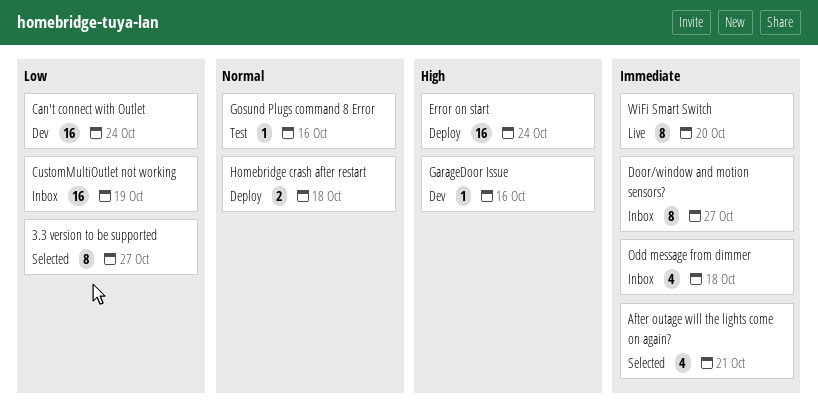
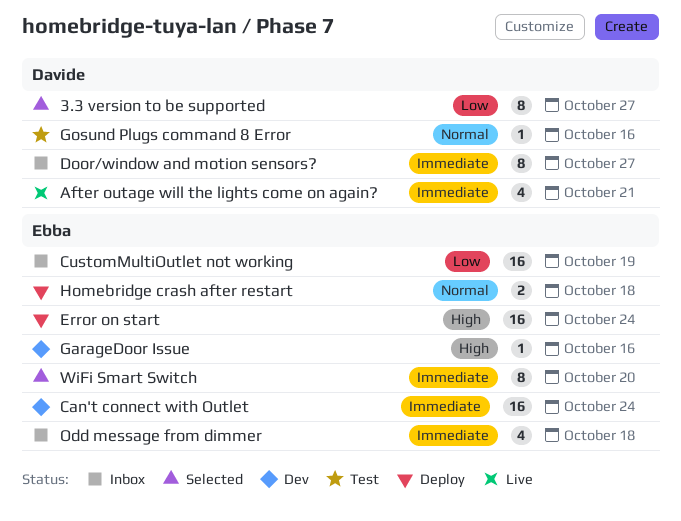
After outage will the lights come on again?, status: Selected -> Live
Can't connect with Outlet, priority: Low -> Immediate
WiFi Smart Switch, status: Live -> Selected

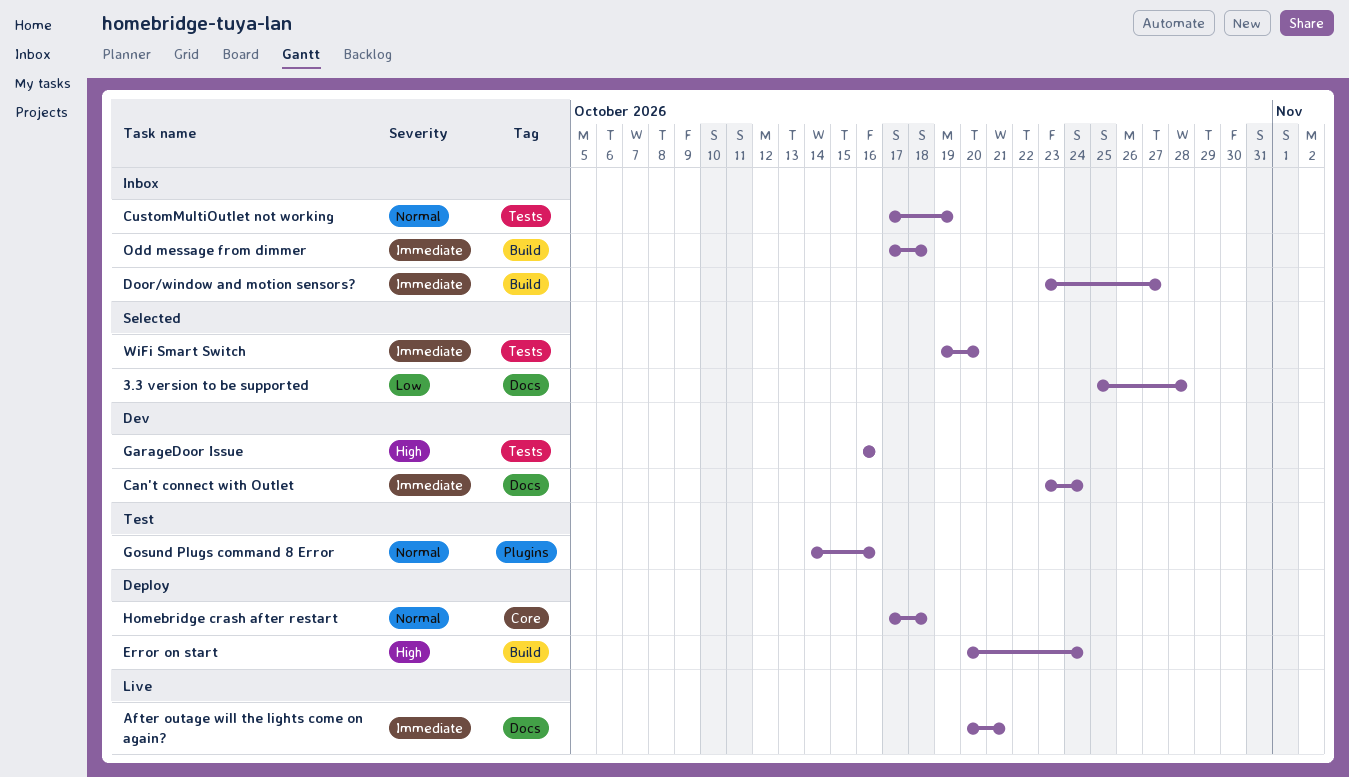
3.3 version to be supported, due: Oct 27 -> Oct 28
CustomMultiOutlet not working, priority: Low -> Normal

